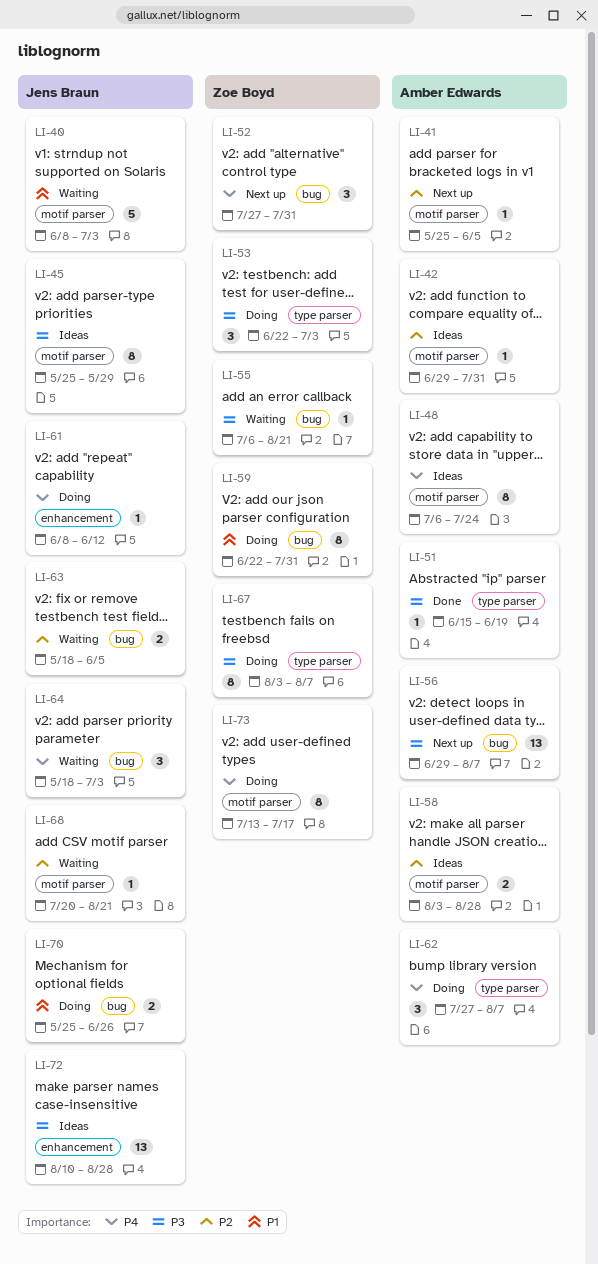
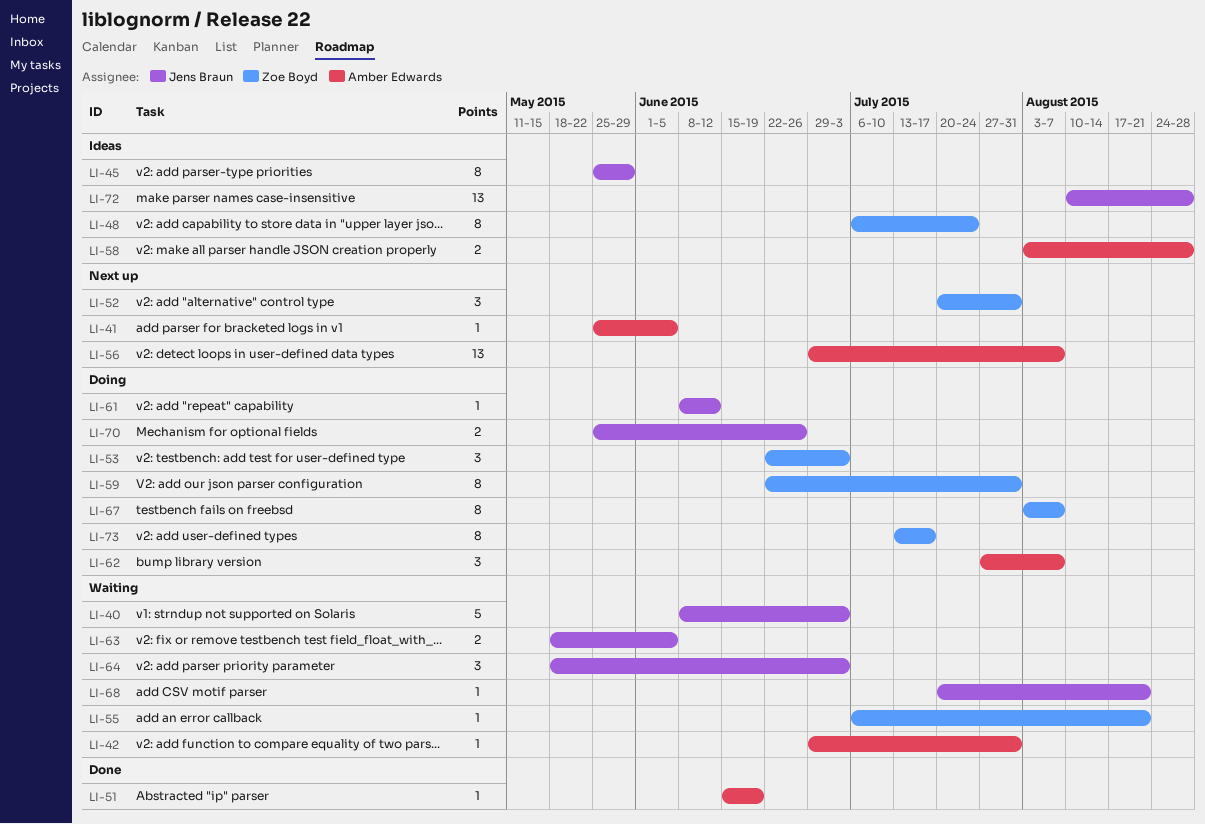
LI-42, status: Ideas -> Waiting
LI-48, owner: Amber Edwards -> Zoe Boyd
LI-52, start: Jul 27 -> Jul 20

